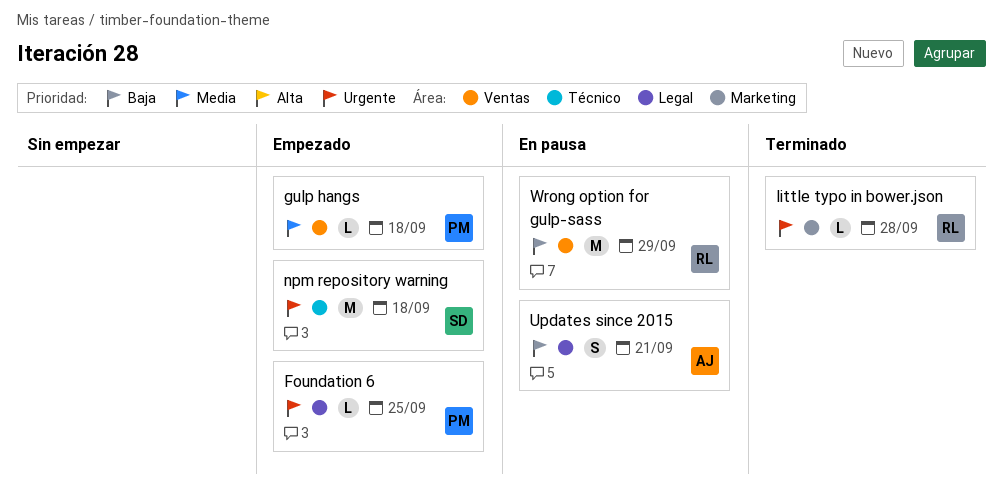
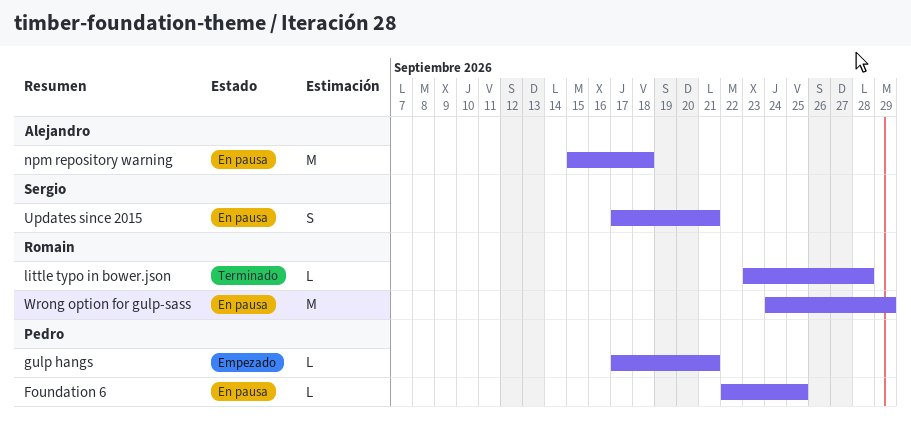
Foundation 6, status: Empezado -> En pausa
gulp hangs, due: Sep 18 -> Sep 21
npm repository warning, status: Empezado -> En pausa
npm repository warning, owner: Sergio -> Alejandro
Updates since 2015, owner: Alejandro -> Sergio

